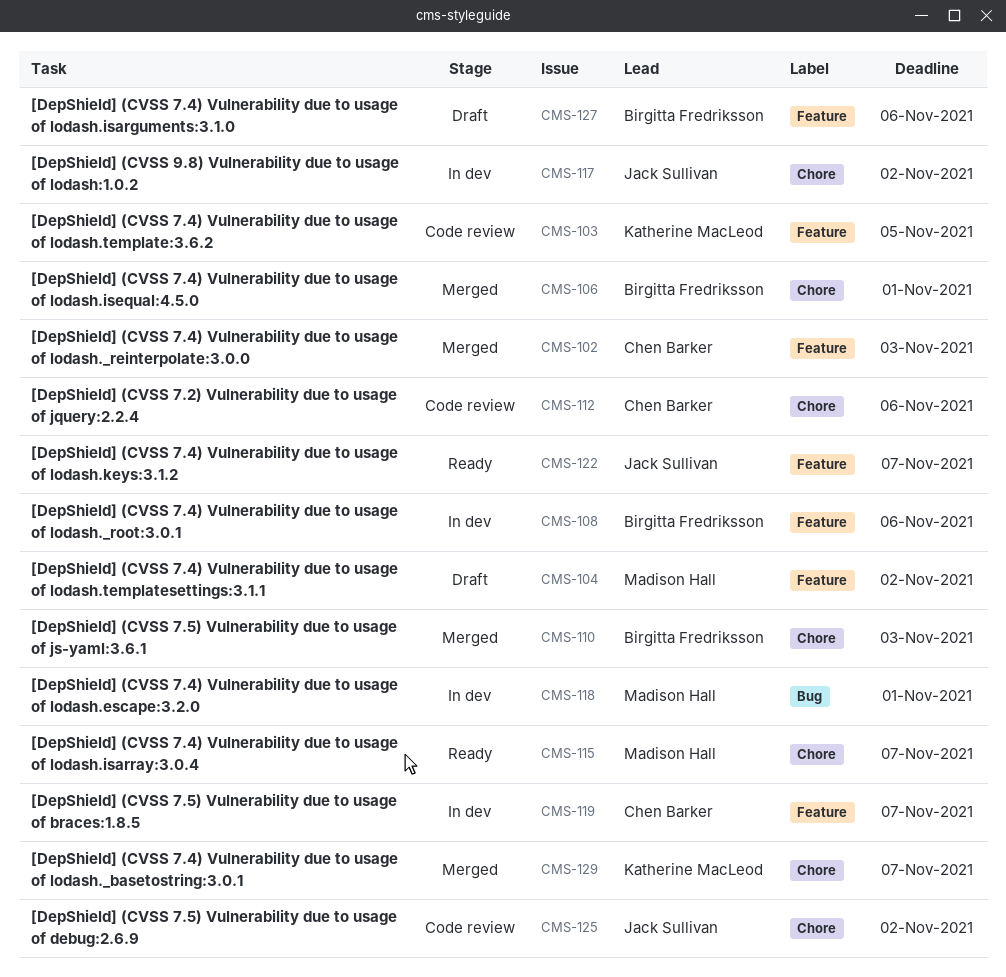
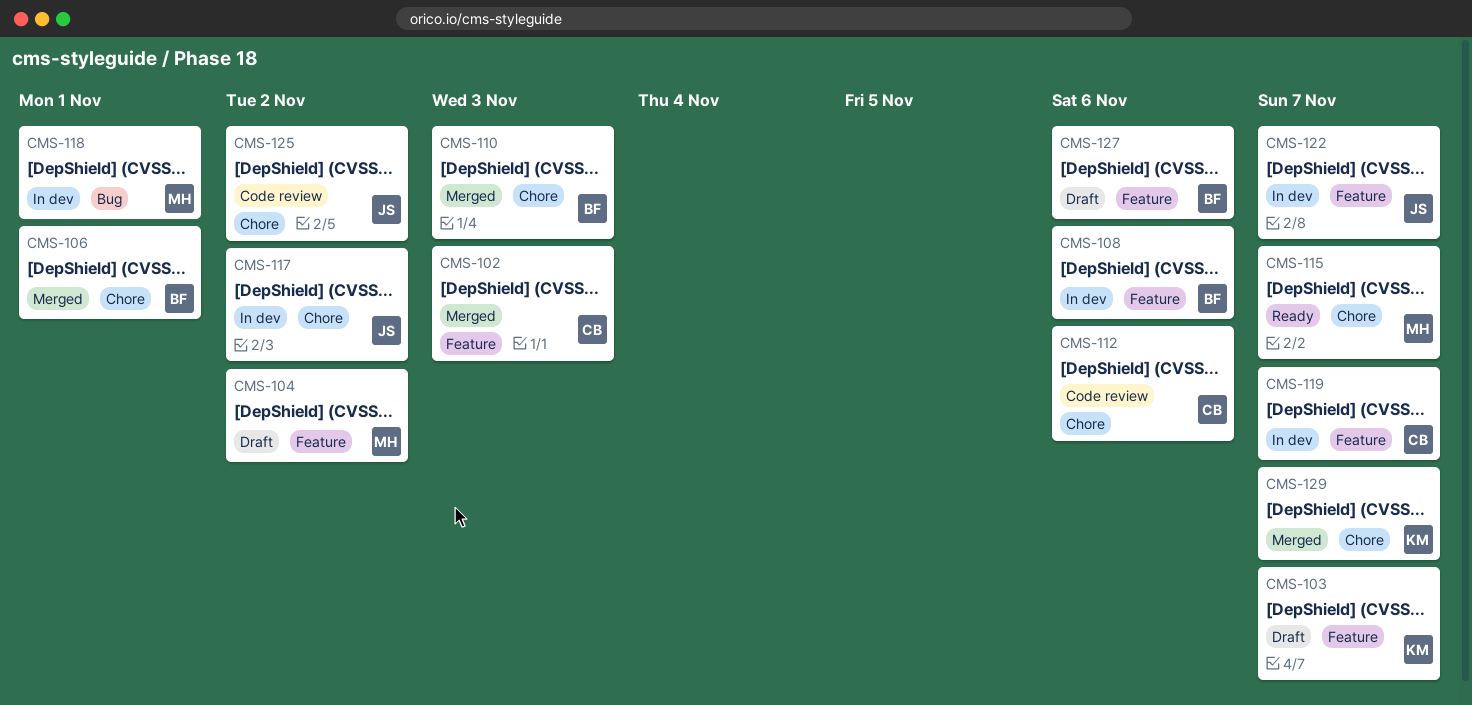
CMS-103, status: Code review -> Draft
CMS-103, due: Nov 5 -> Nov 7
CMS-122, status: Ready -> In dev

